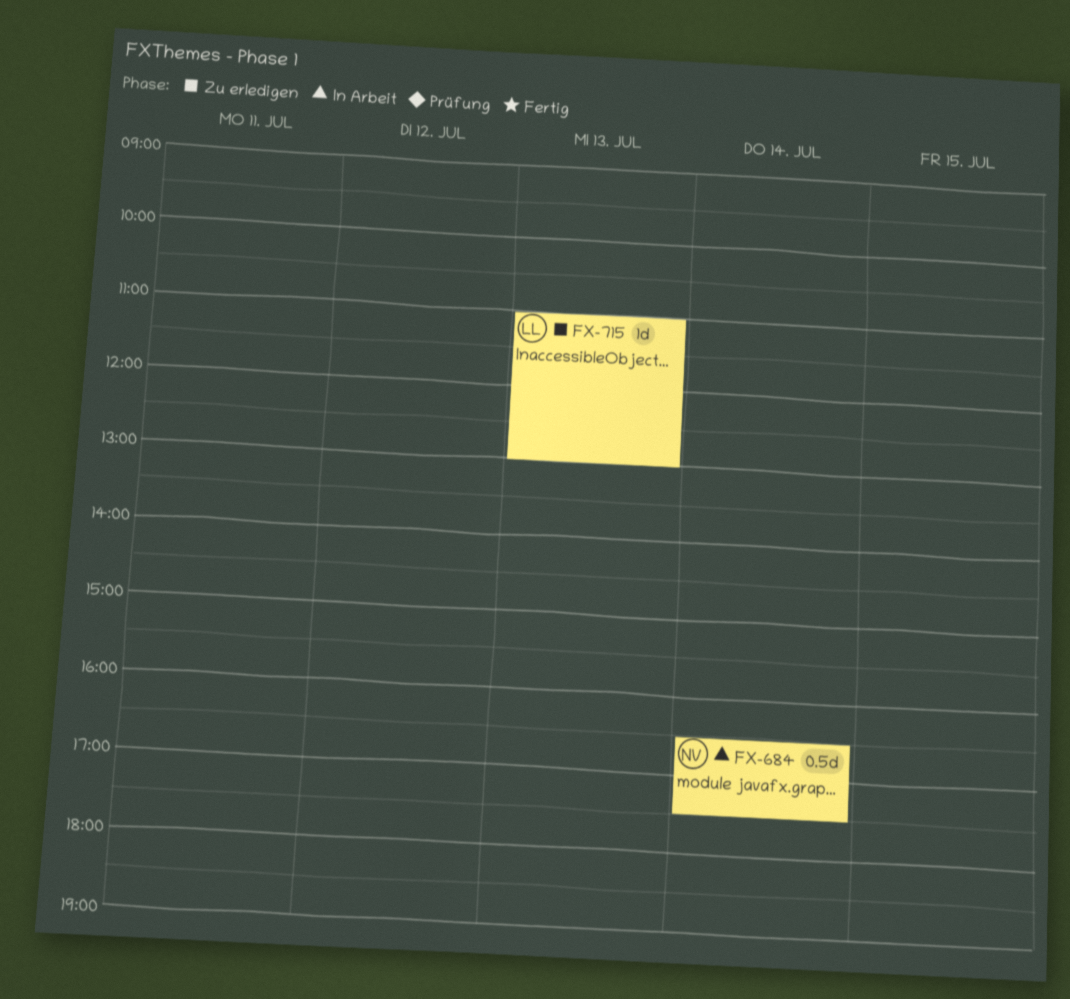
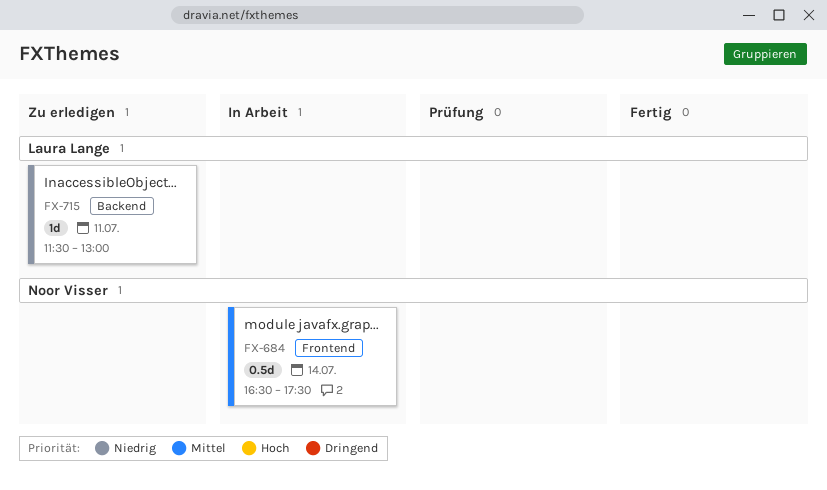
FX-715, day: Jul 13 -> Jul 11
FX-715, begins: 11:00 -> 11:30

